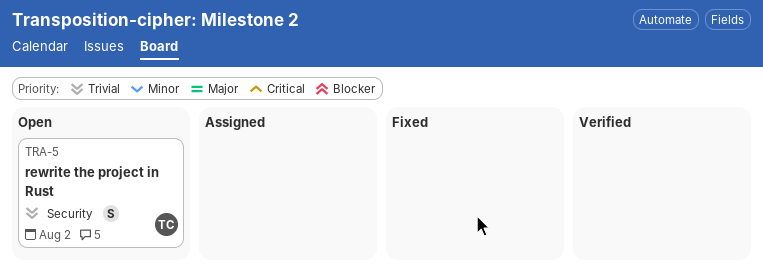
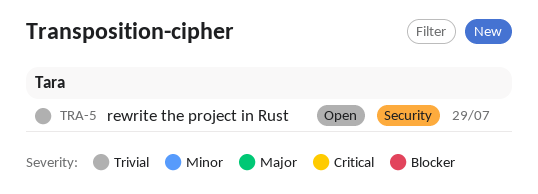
TRA-5, due: Aug 2 -> Jul 29

